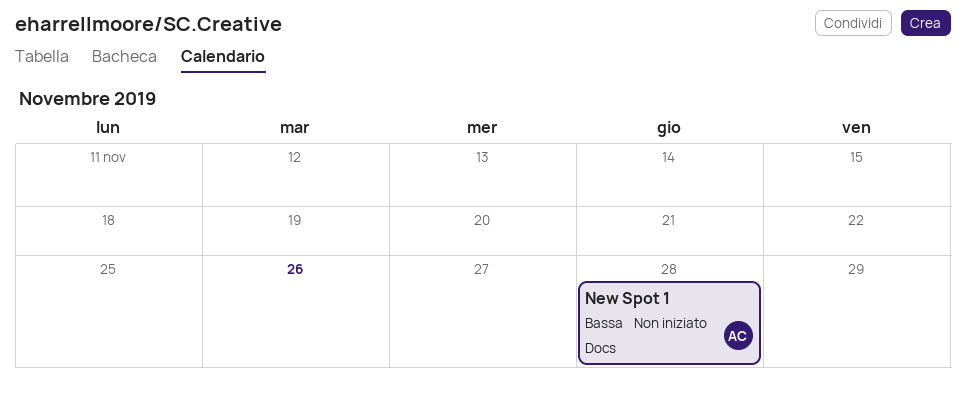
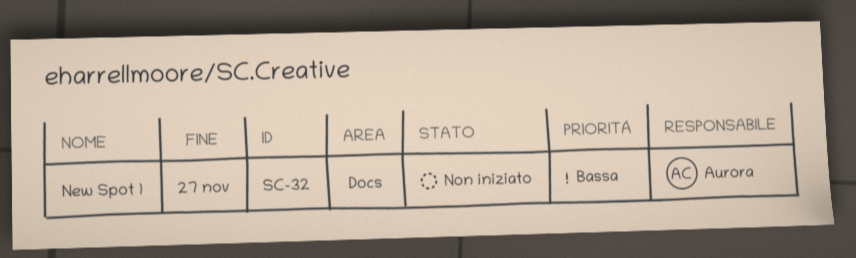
New Spot 1, due: Nov 28 -> Nov 27

